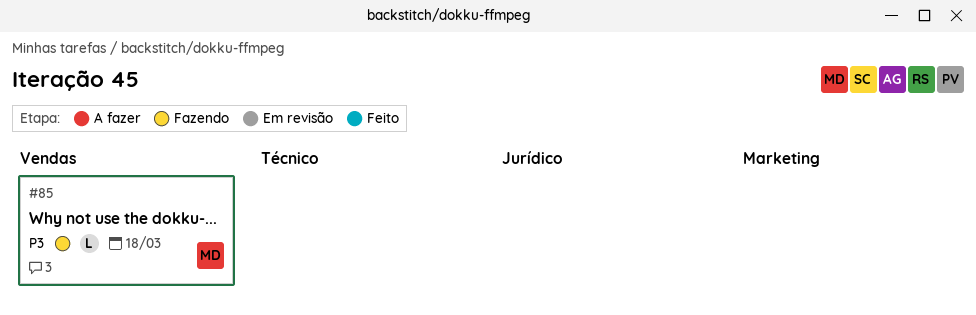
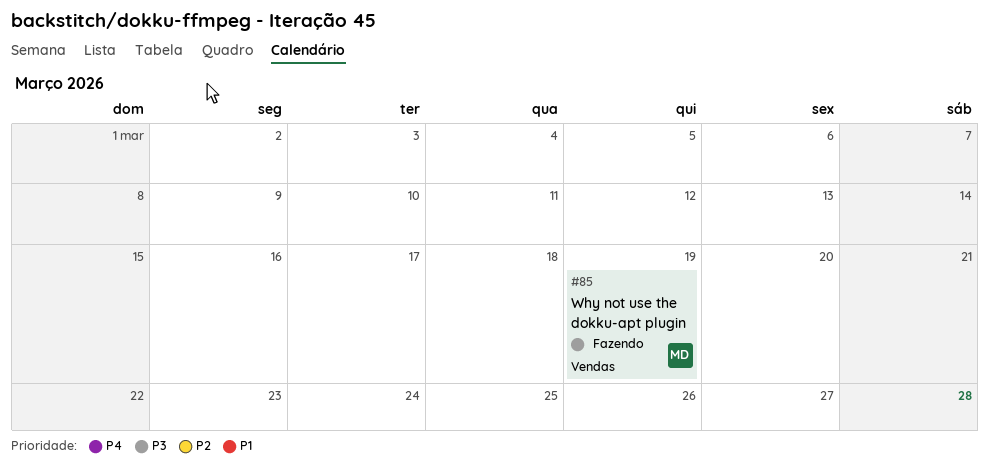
#85, due: Mar 18 -> Mar 19

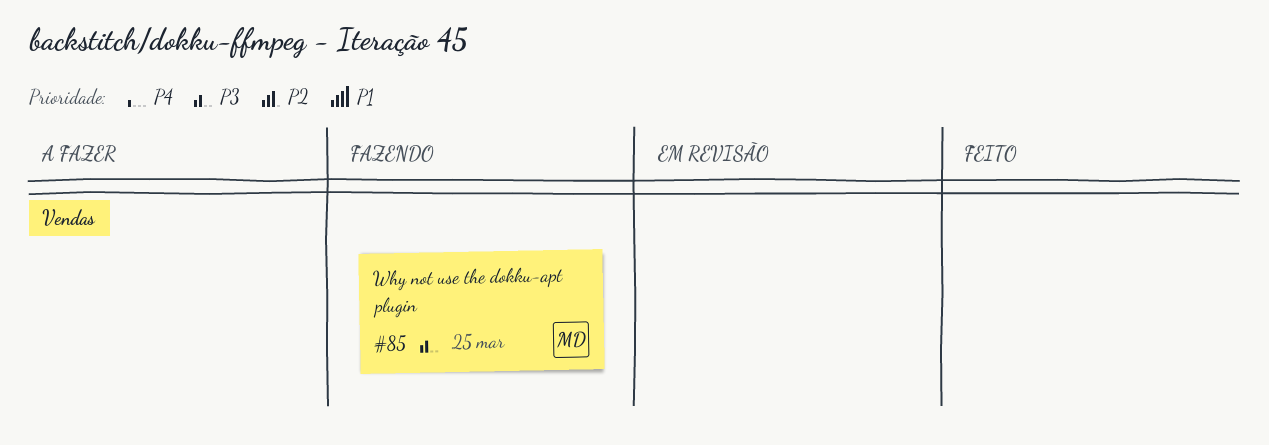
#85, due: Mar 19 -> Mar 25

